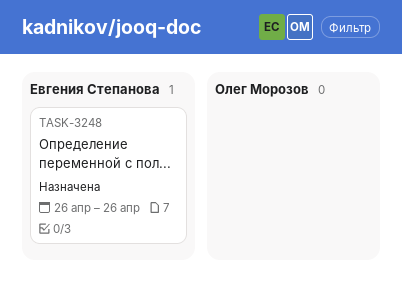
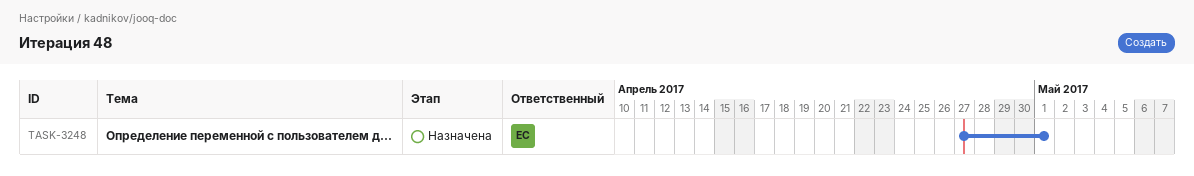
TASK-3248, start: Apr 26 -> Apr 27
TASK-3248, due: Apr 26 -> May 1

